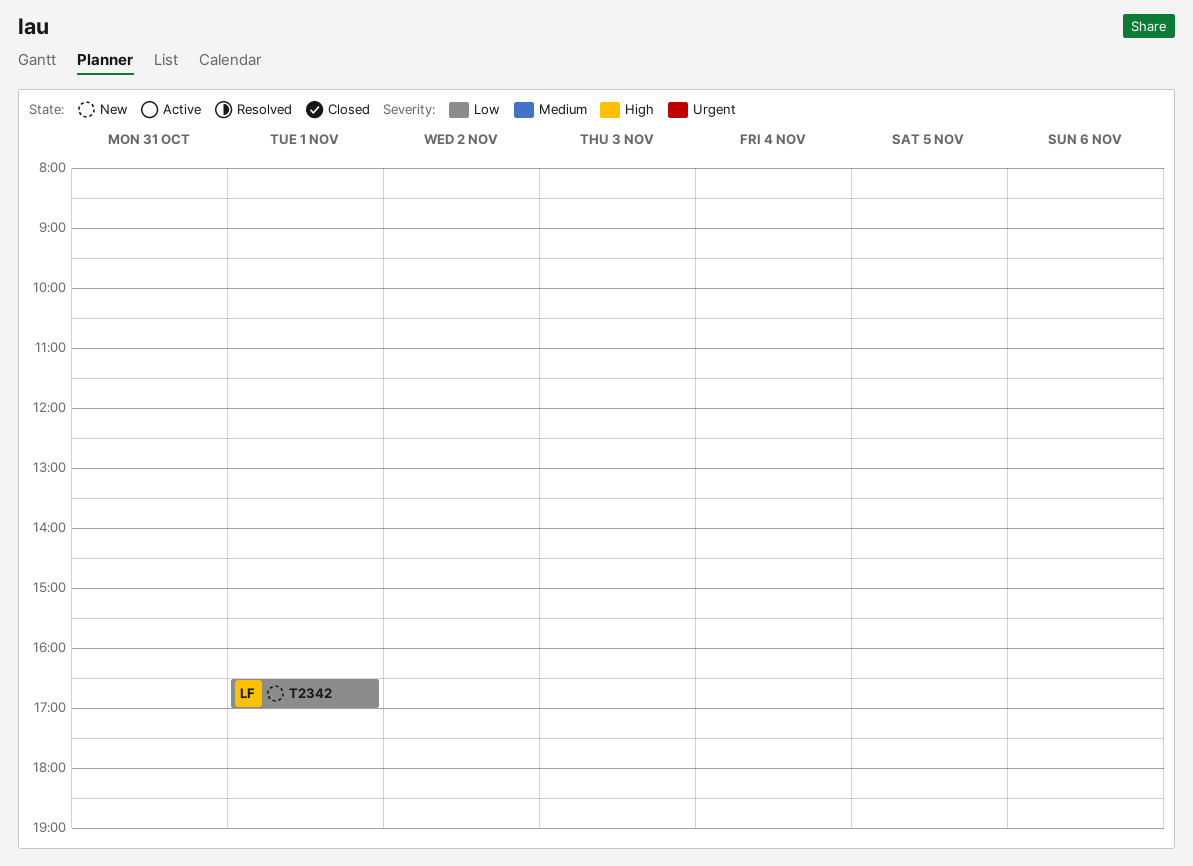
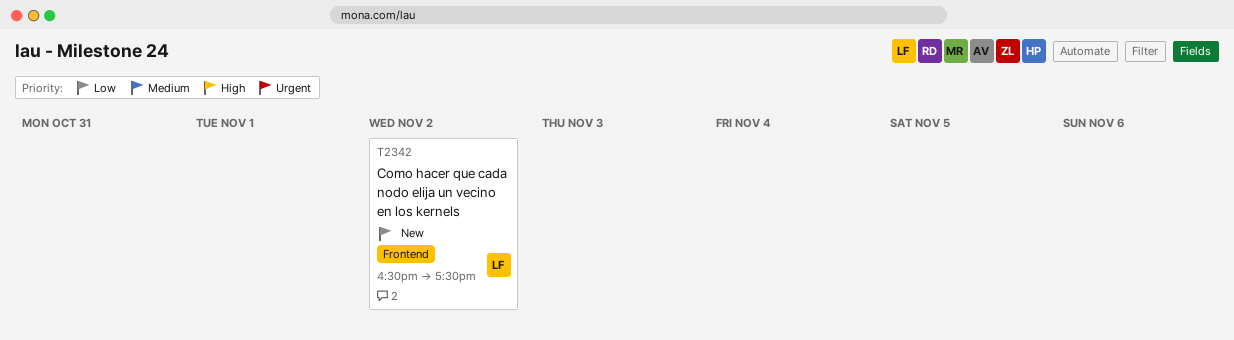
T2342, day: Nov 1 -> Nov 2
T2342, ends: 17:00 -> 17:30

